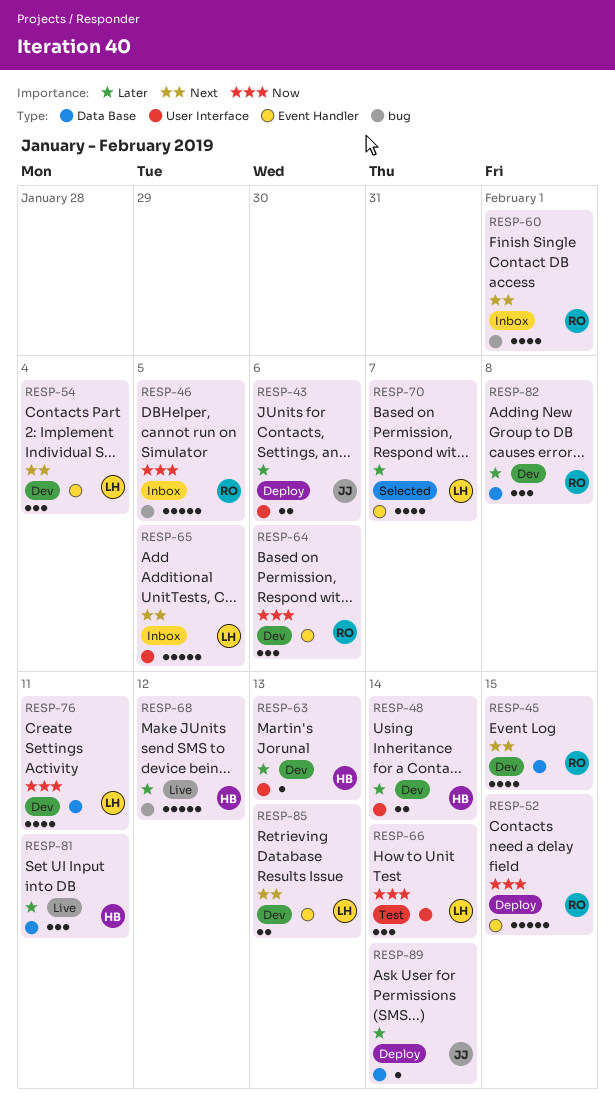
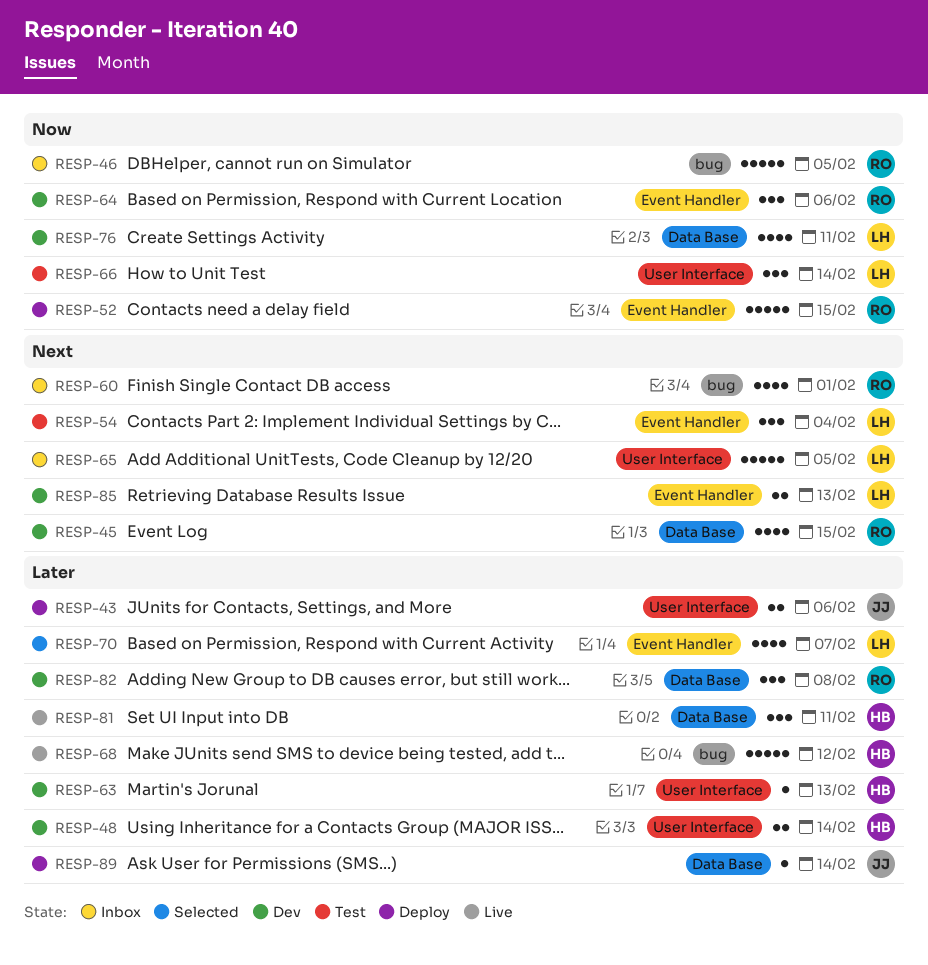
RESP-54, status: Dev -> Test

